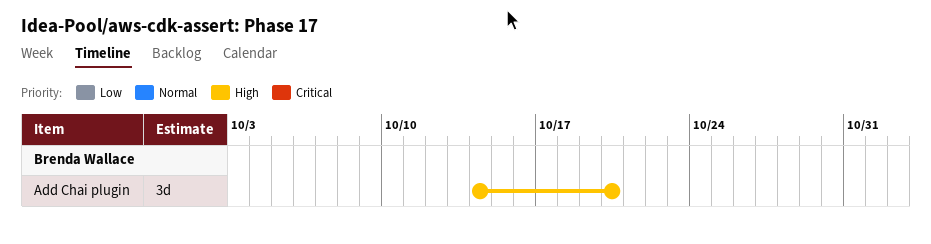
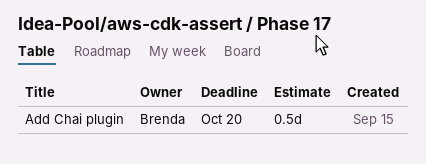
Add Chai plugin, estimate: 3d -> 0.5d

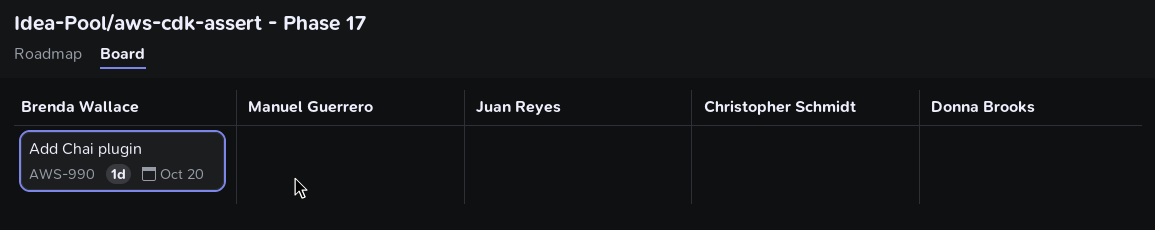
Add Chai plugin, estimate: 0.5d -> 1d

